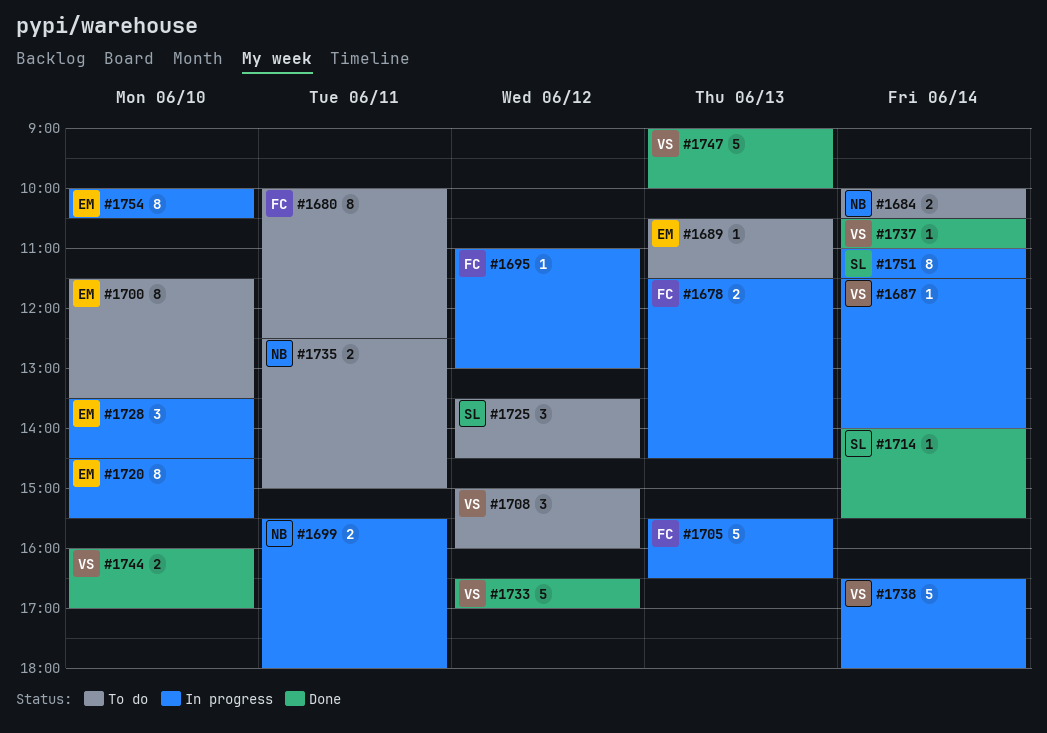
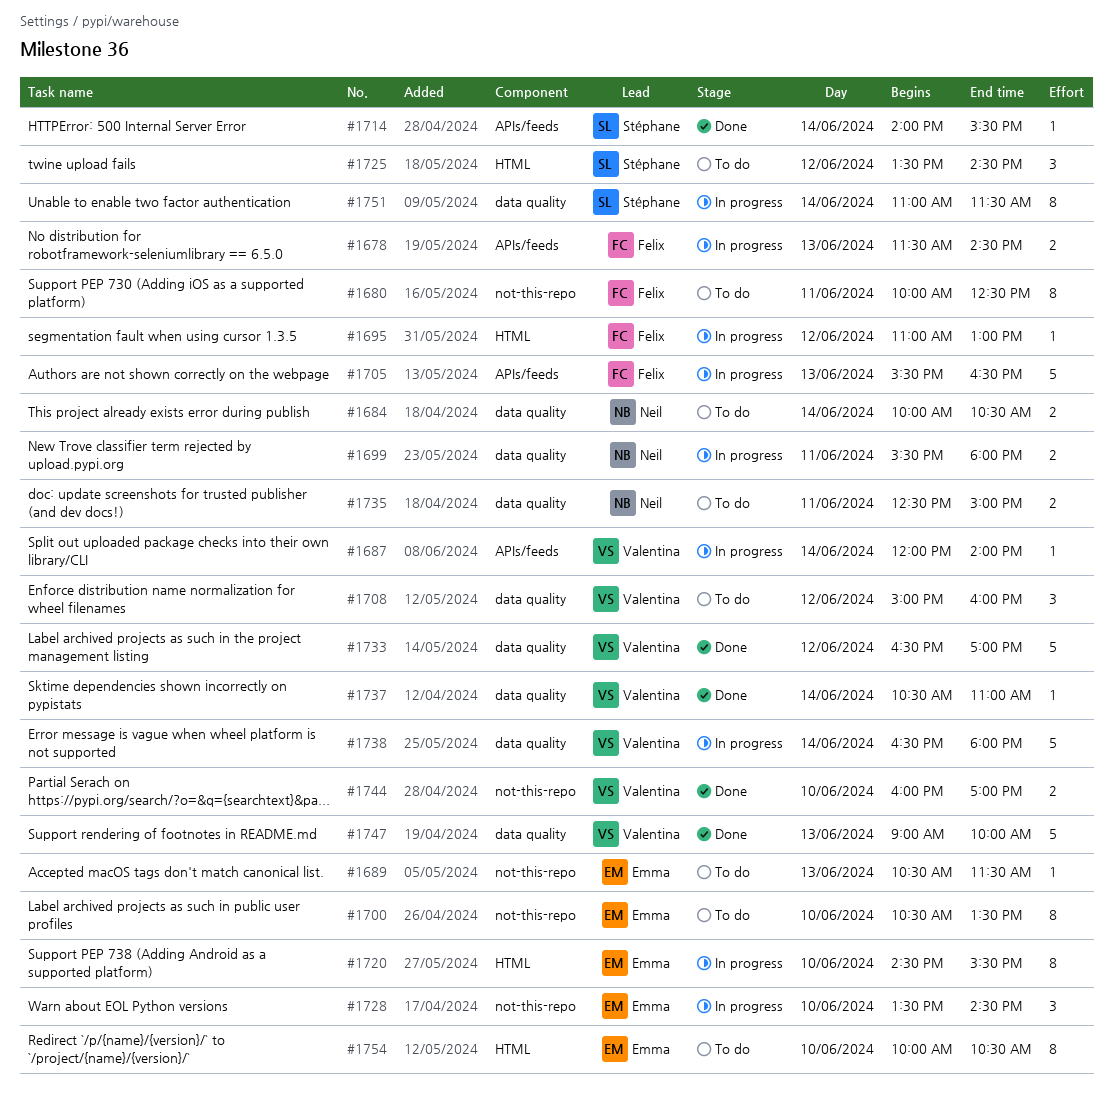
#1687, begins: 11:30 -> 12:00
#1700, begins: 11:30 -> 10:30
#1754, status: In progress -> To do

